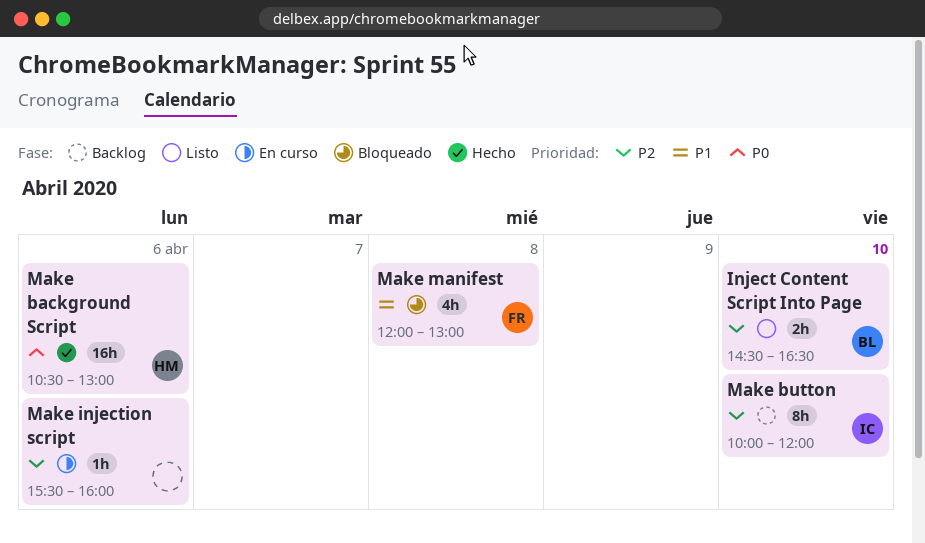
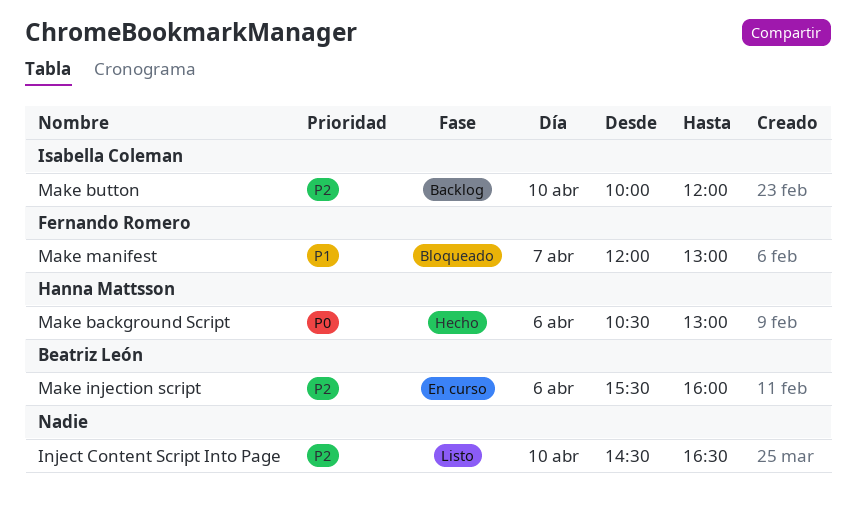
Inject Content Script Into Page, owner: Beatriz León -> none
Make injection script, owner: none -> Beatriz León
Make manifest, day: Apr 8 -> Apr 7

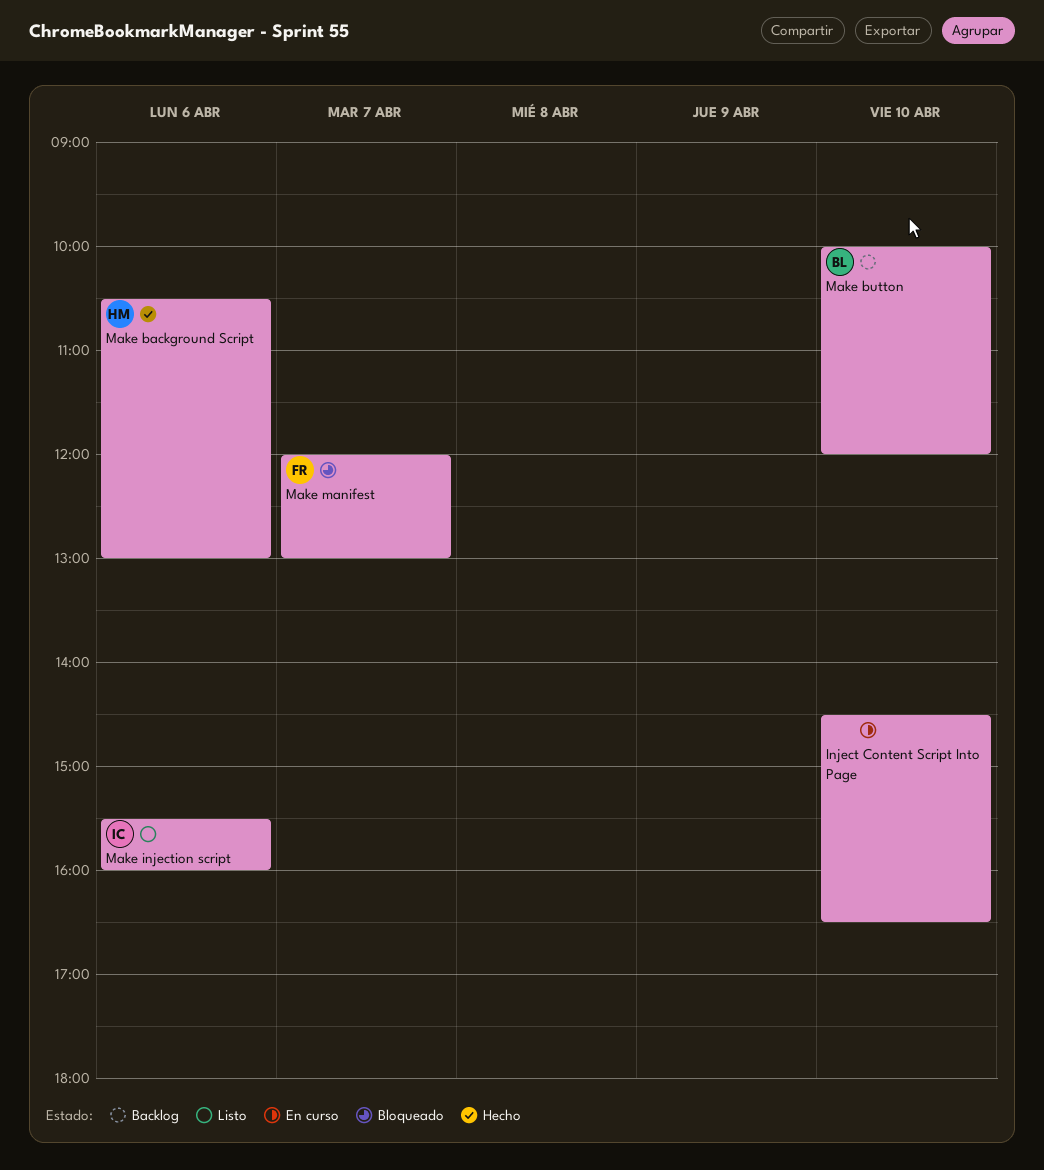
Inject Content Script Into Page, status: Listo -> En curso
Make button, owner: Isabella Coleman -> Beatriz León
Make injection script, status: En curso -> Listo
Make injection script, owner: Beatriz León -> Isabella Coleman

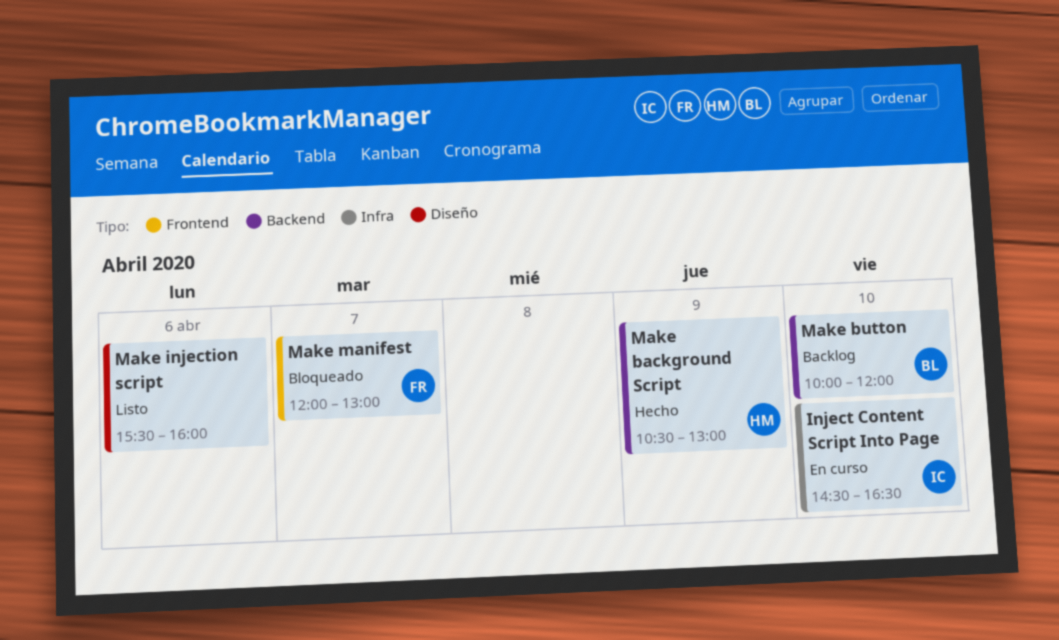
Inject Content Script Into Page, owner: none -> IC
Make background Script, day: Apr 6 -> Apr 9
Make injection script, owner: IC -> none

